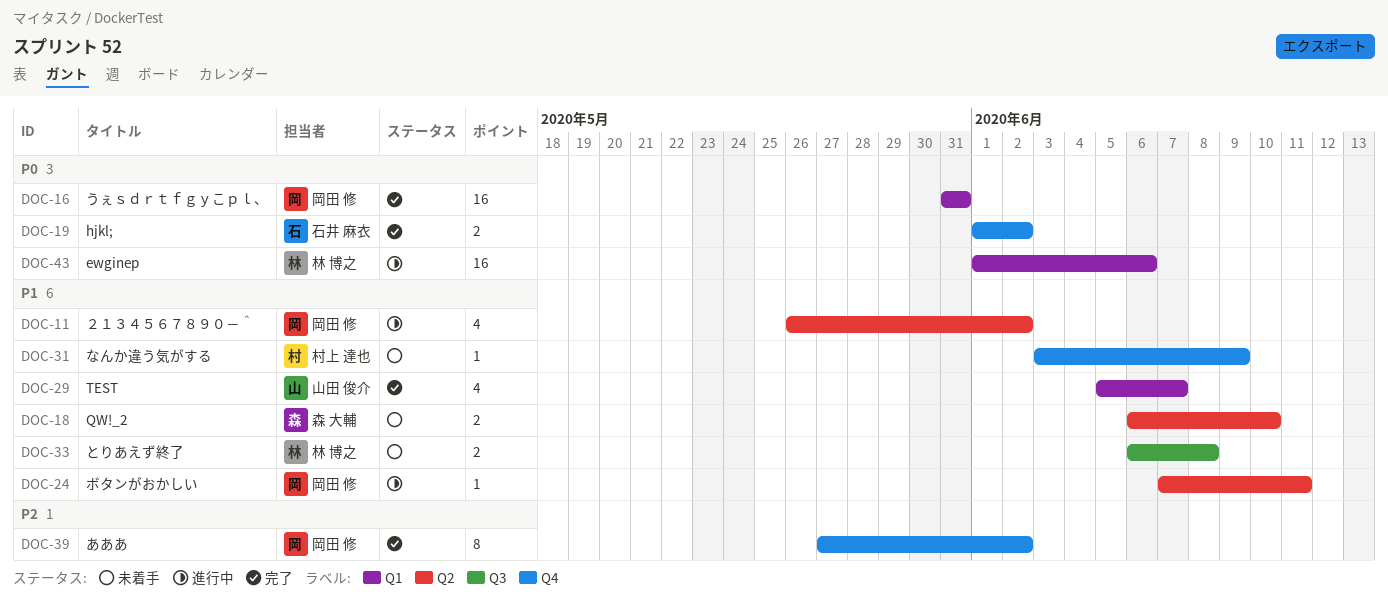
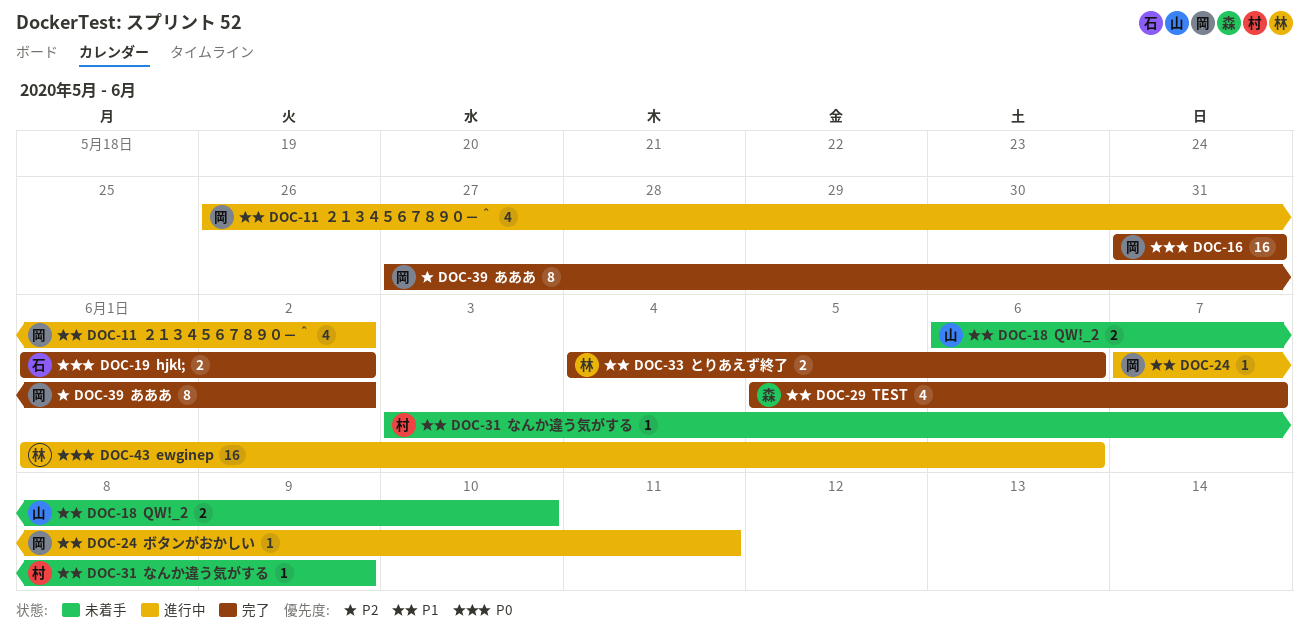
DOC-18, owner: 森 大輔 -> 山田 俊介
DOC-29, owner: 山田 俊介 -> 森 大輔
DOC-33, status: 未着手 -> 完了
DOC-33, start: Jun 6 -> Jun 4
DOC-33, due: Jun 8 -> Jun 6

